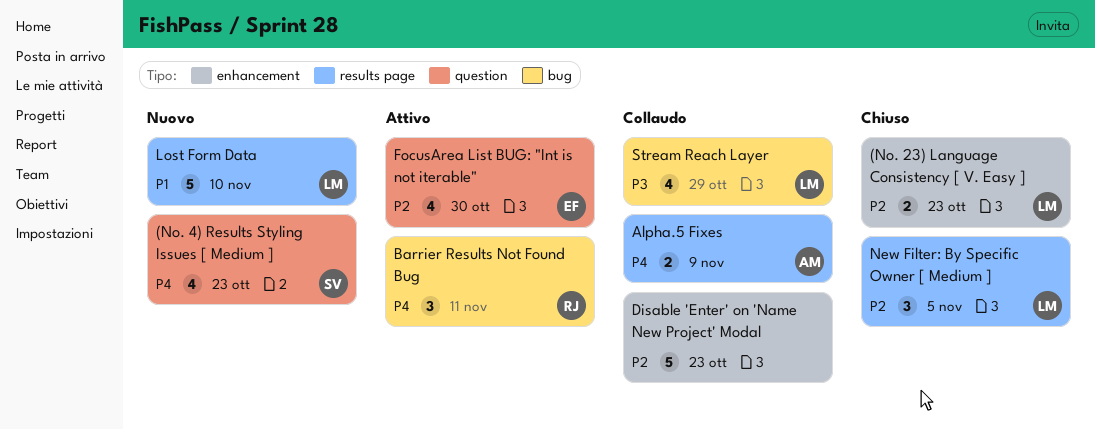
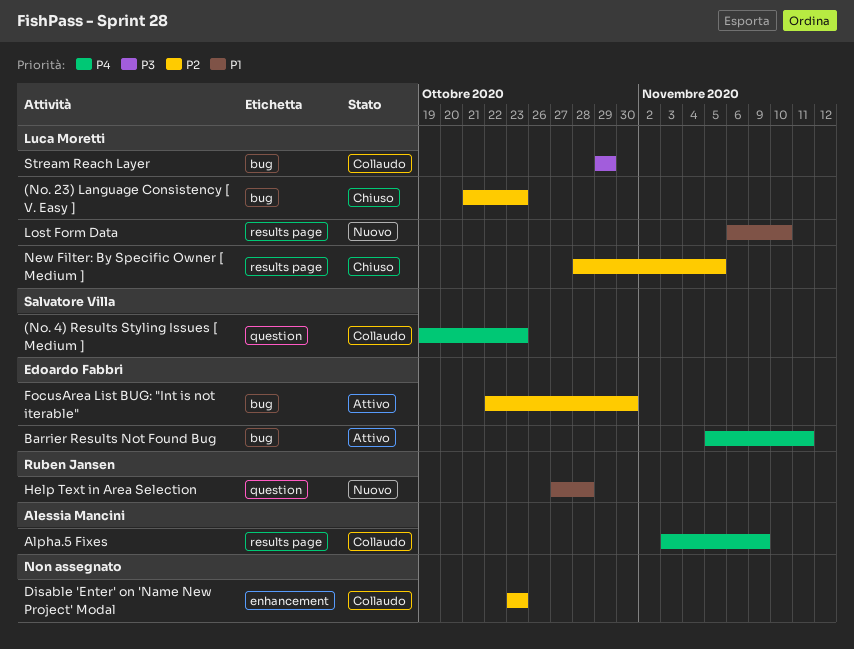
(No. 23) Language Consistency [ V. Easy ], label: enhancement -> bug
(No. 4) Results Styling Issues [ Medium ], status: Nuovo -> Collaudo
Barrier Results Not Found Bug, owner: Ruben Jansen -> Edoardo Fabbri
FocusArea List BUG: "Int is not iterable", label: question -> bug
Help Text in Area Selection: none -> present

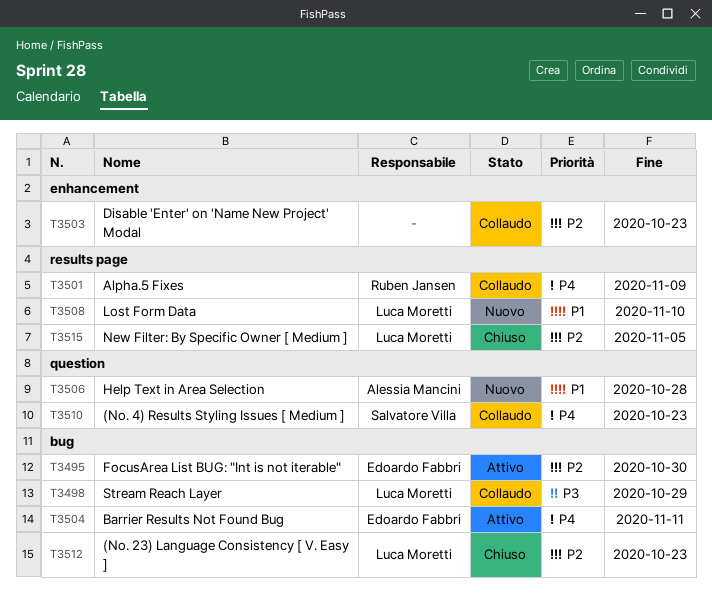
Alpha.5 Fixes, owner: Alessia Mancini -> Ruben Jansen
Help Text in Area Selection, owner: Ruben Jansen -> Alessia Mancini

